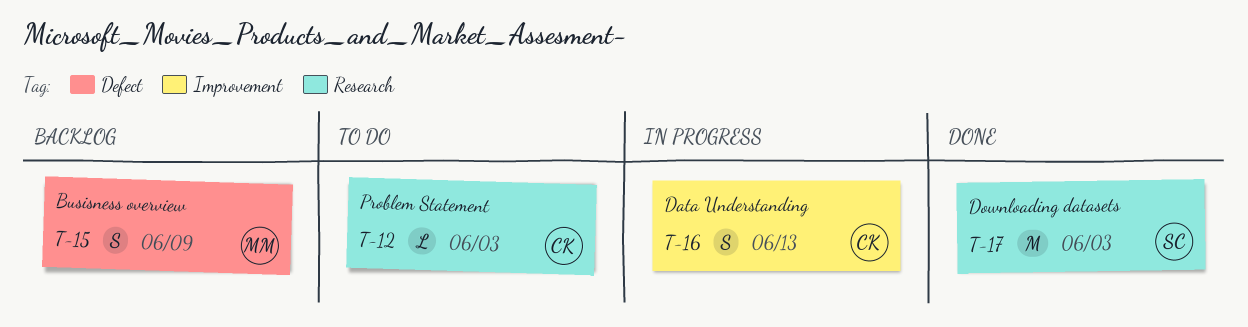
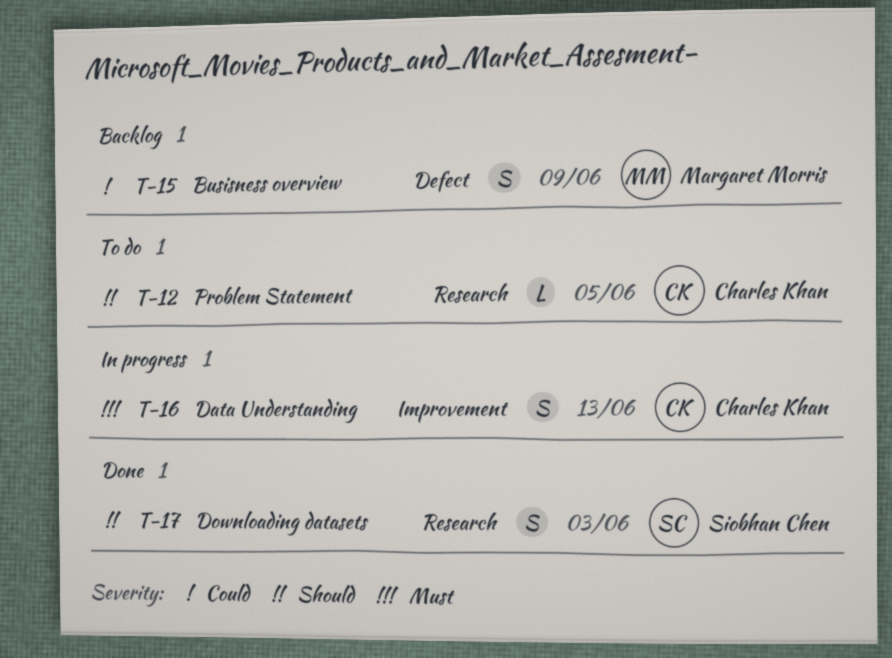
T-12, due: Jun 3 -> Jun 5
T-17, estimate: M -> S

